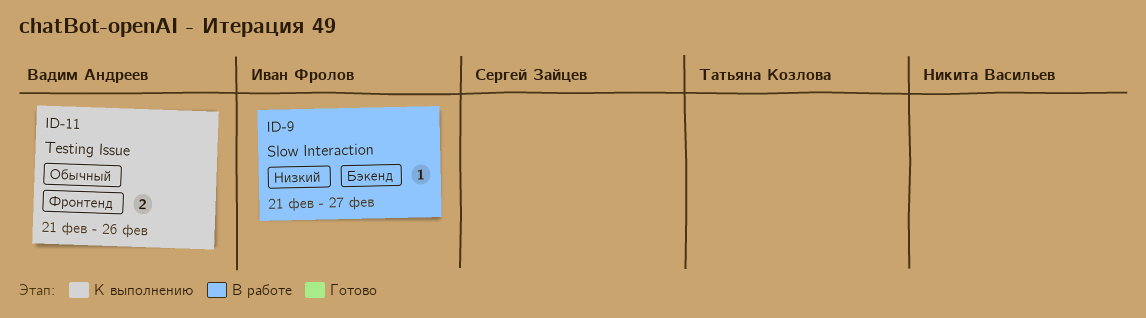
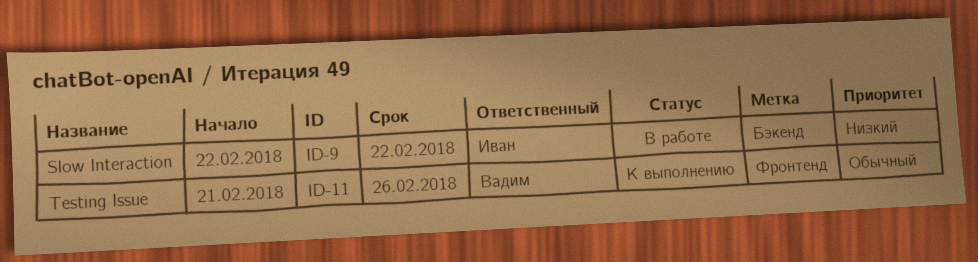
ID-9, start: Feb 21 -> Feb 22
ID-9, due: Feb 27 -> Feb 22

